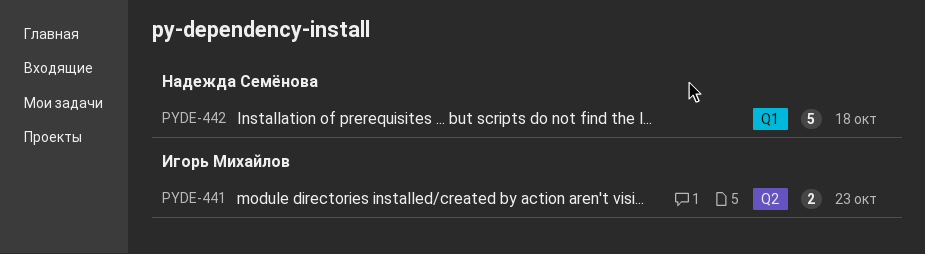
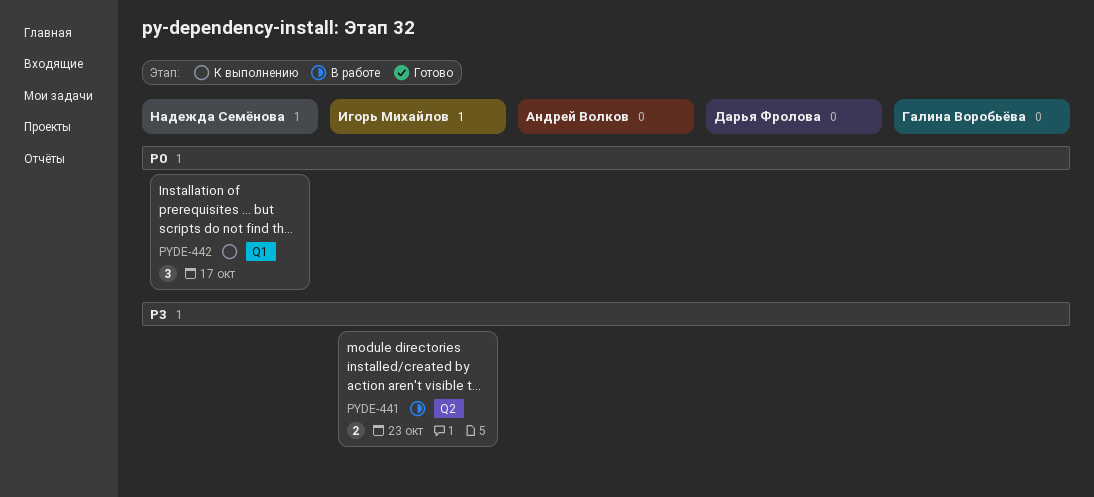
PYDE-442, estimate: 5 -> 3
PYDE-442, due: Oct 18 -> Oct 17

